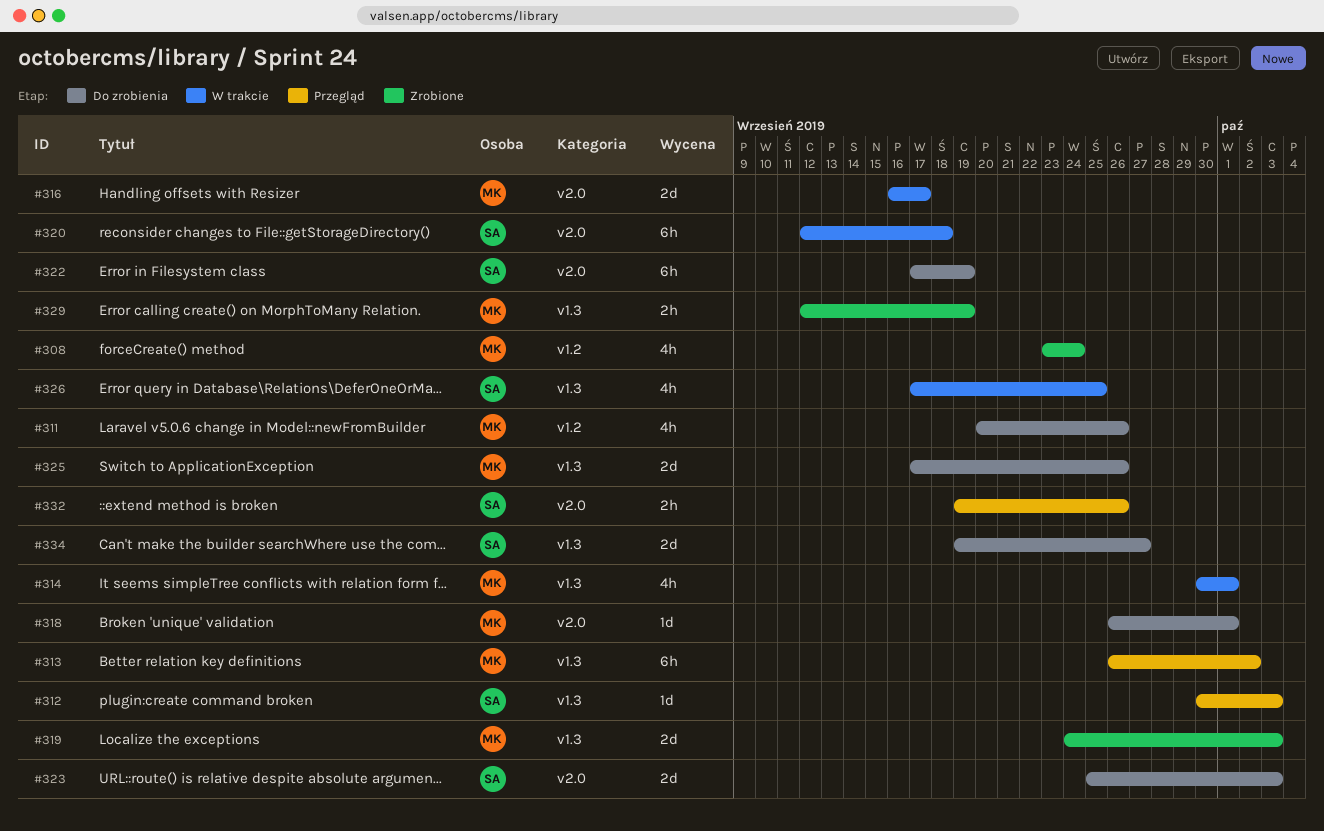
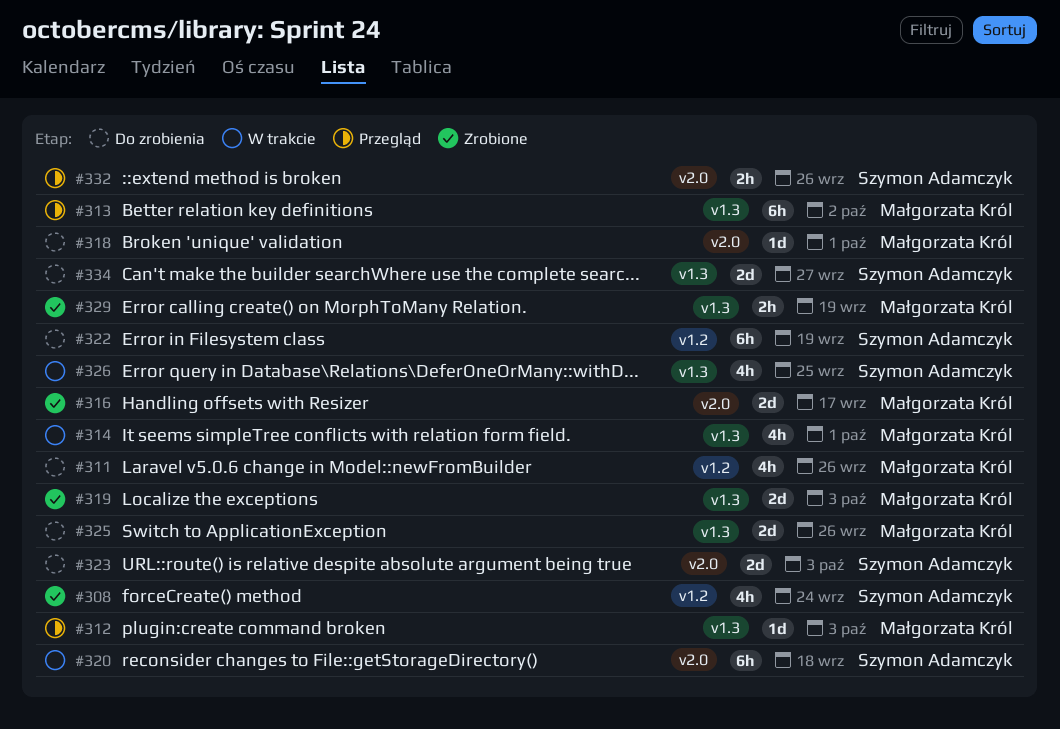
#308, owner: Małgorzata Król -> Szymon Adamczyk
#312, owner: Szymon Adamczyk -> Małgorzata Król
#316, status: W trakcie -> Zrobione
#322, label: v2.0 -> v1.2

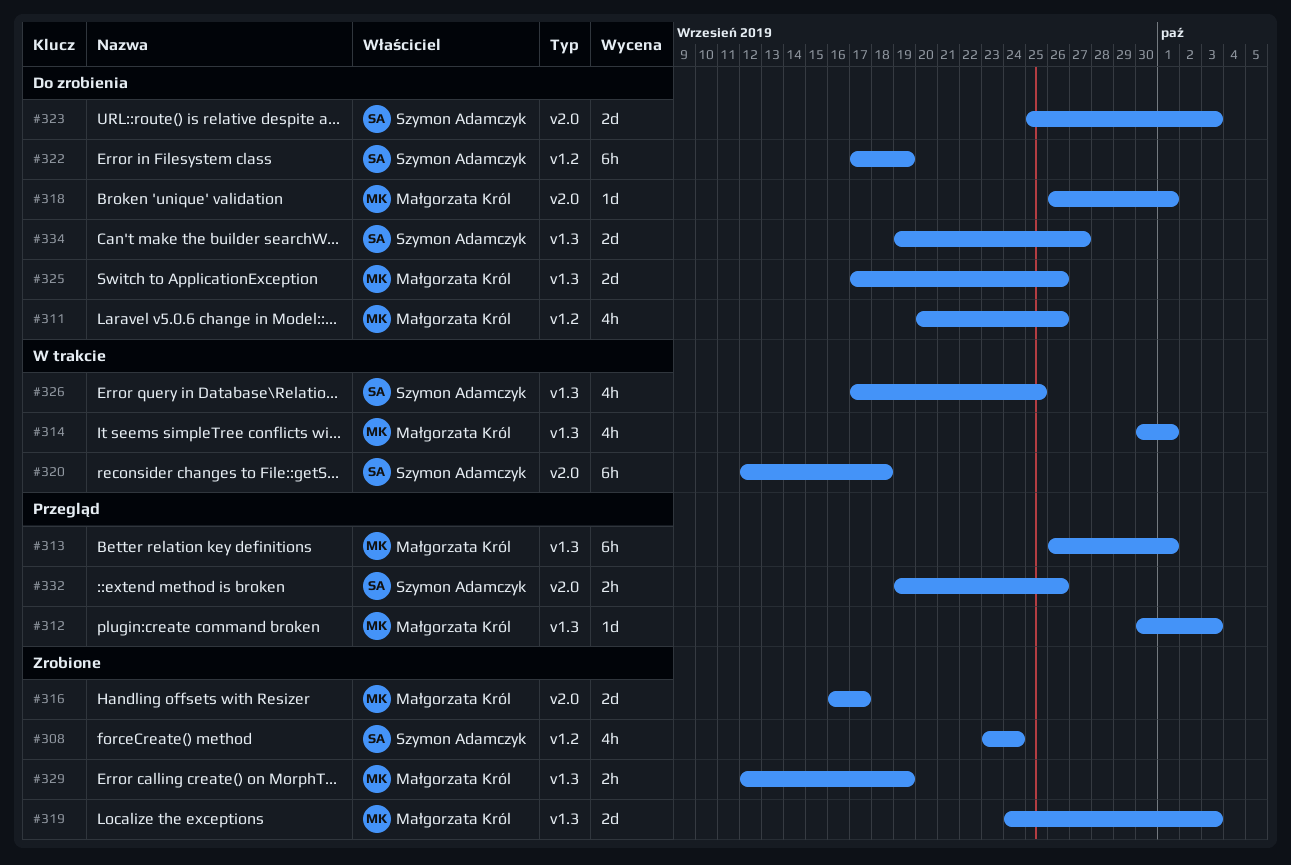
#313, due: Oct 2 -> Oct 1

